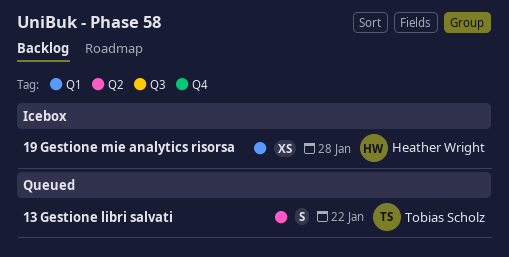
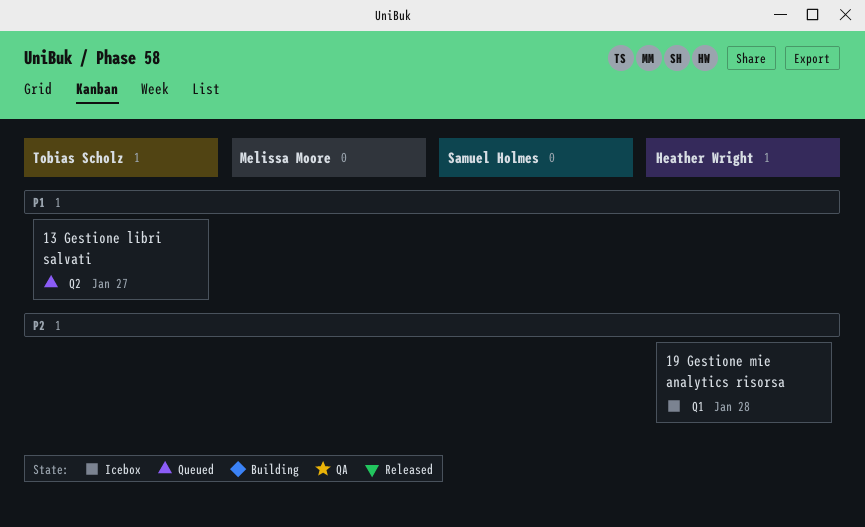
13 Gestione libri salvati, due: Jan 22 -> Jan 27

